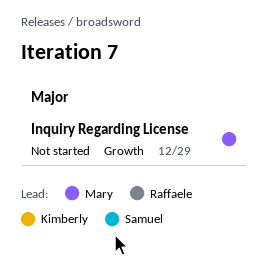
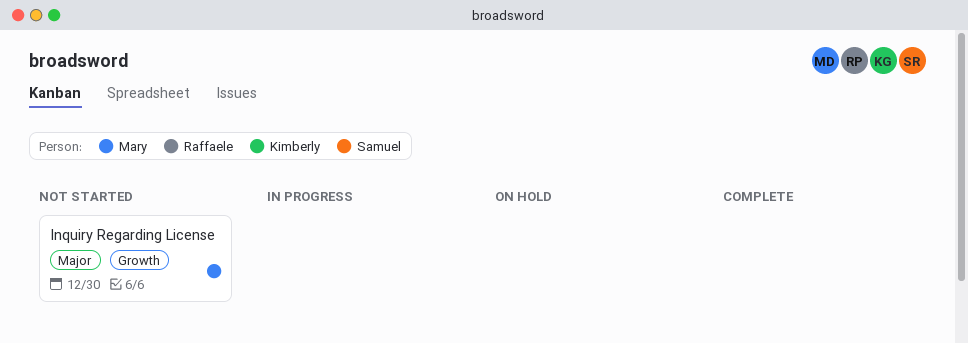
Inquiry Regarding License, due: Dec 29 -> Dec 30

